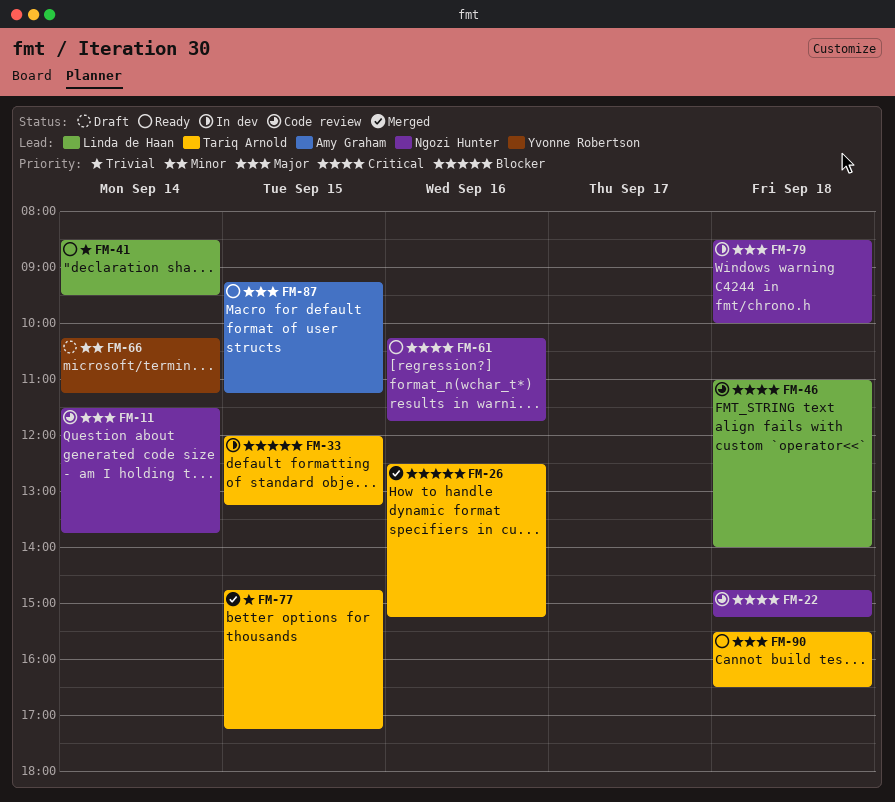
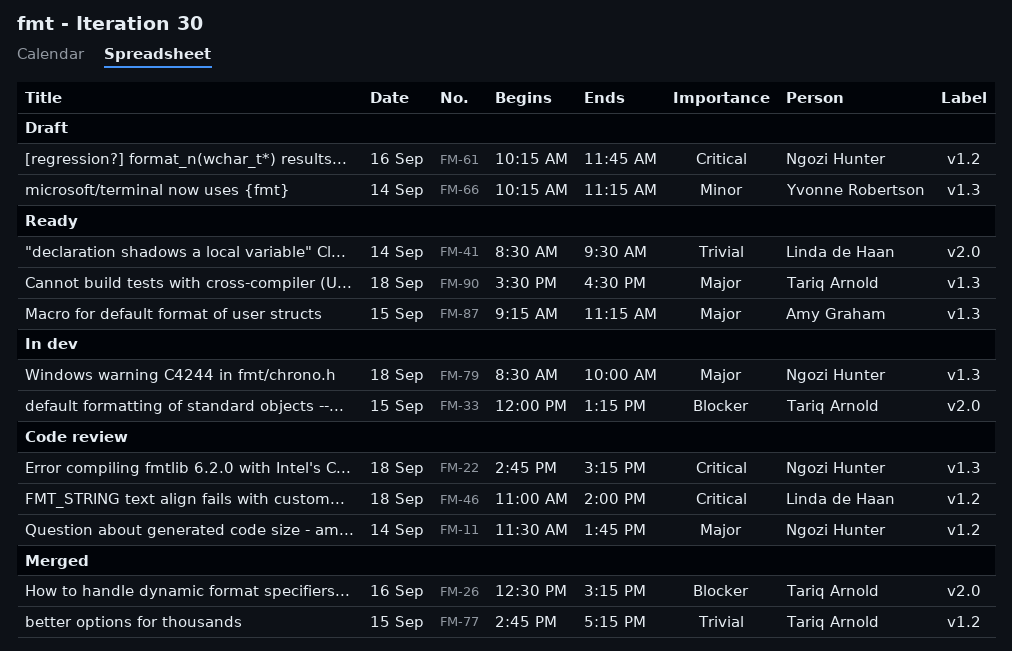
FM-61, status: Ready -> Draft

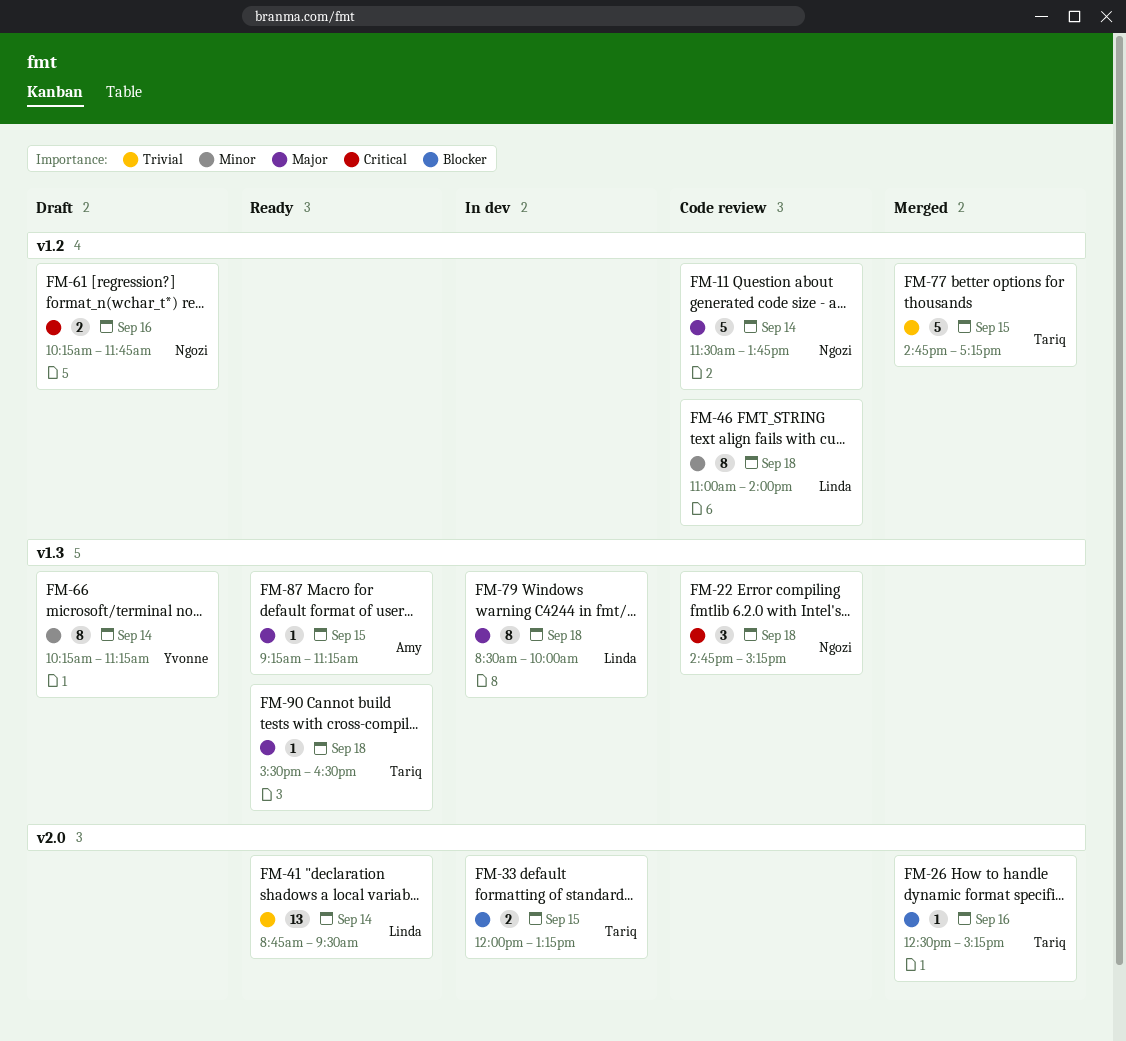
FM-41, begins: 08:30 -> 08:45
FM-46, priority: Critical -> Minor
FM-79, owner: Ngozi Hunter -> Linda de Haan

